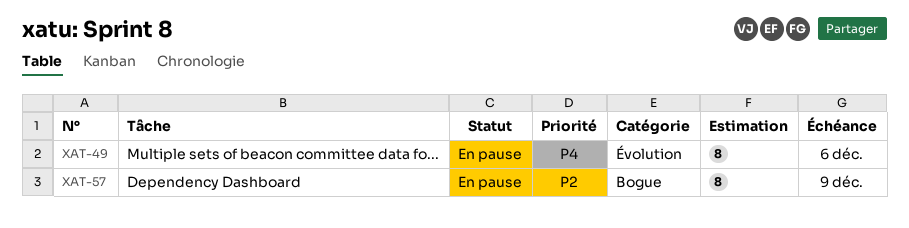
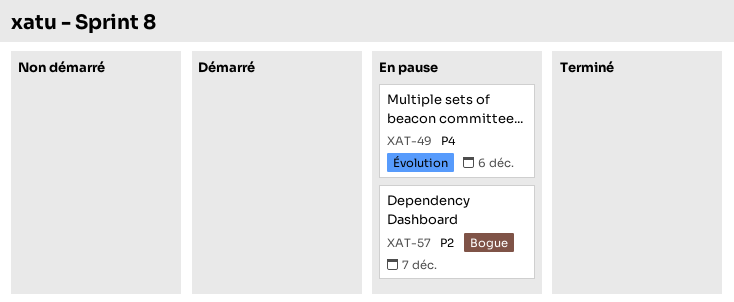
XAT-57, due: Dec 9 -> Dec 7

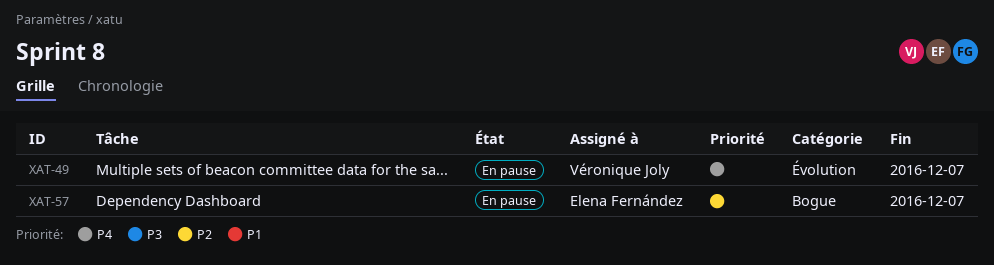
XAT-49, due: Dec 6 -> Dec 7

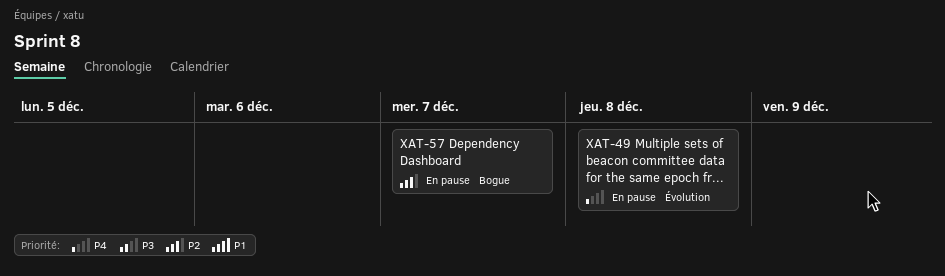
XAT-49, due: Dec 7 -> Dec 8

